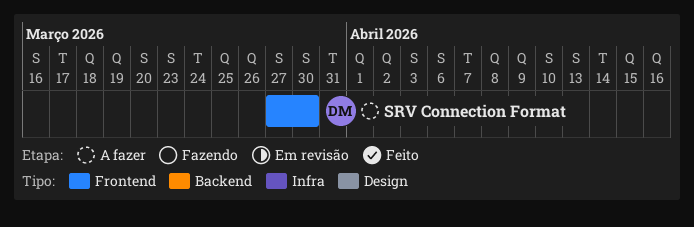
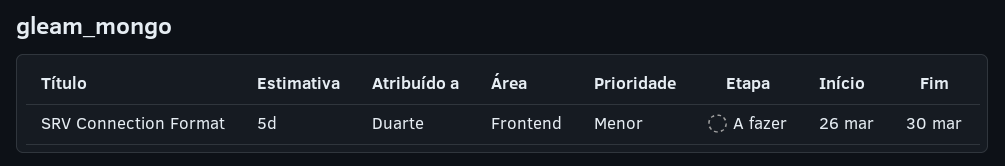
SRV Connection Format, start: Mar 27 -> Mar 26

